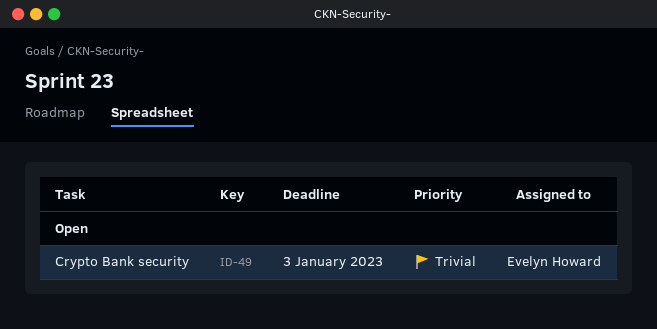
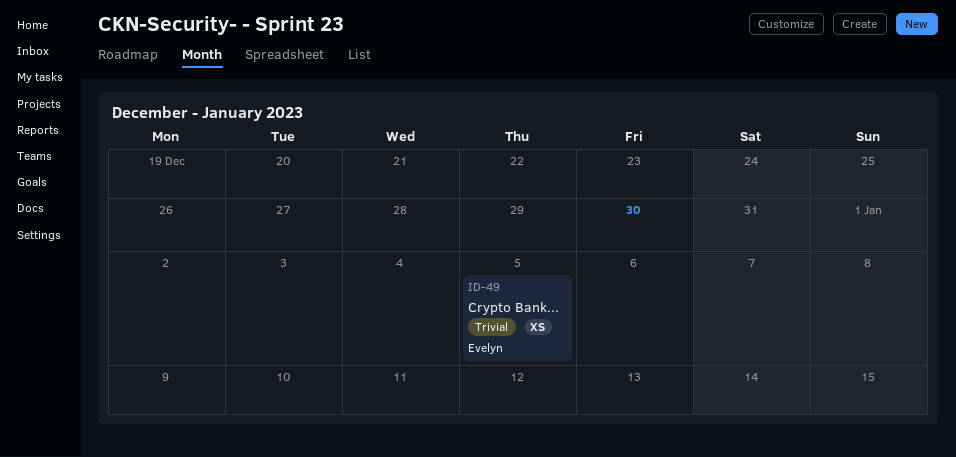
ID-49, due: Jan 3 -> Jan 5

